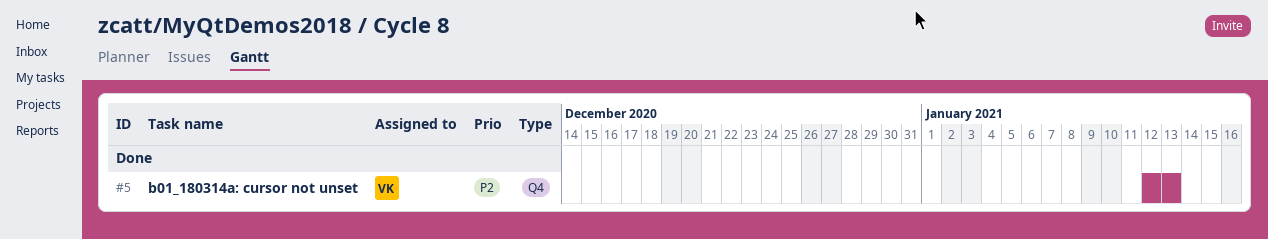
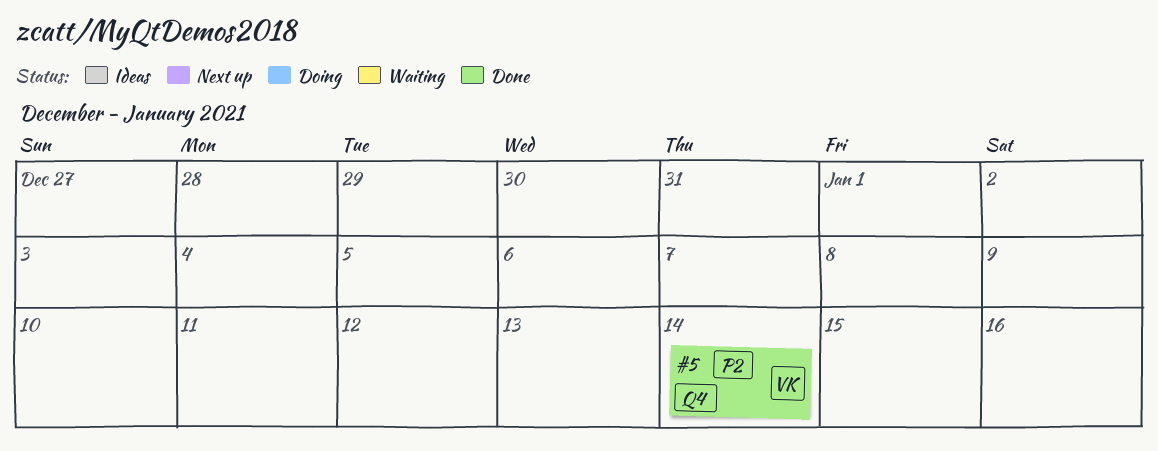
#5, due: Jan 13 -> Jan 14

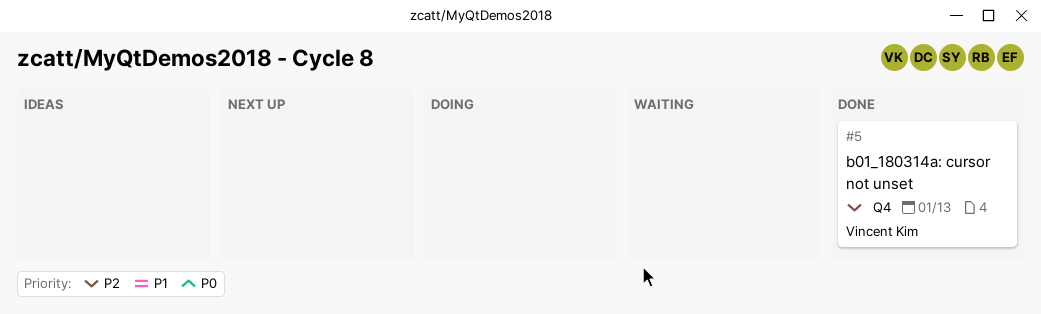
#5, due: Jan 14 -> Jan 13

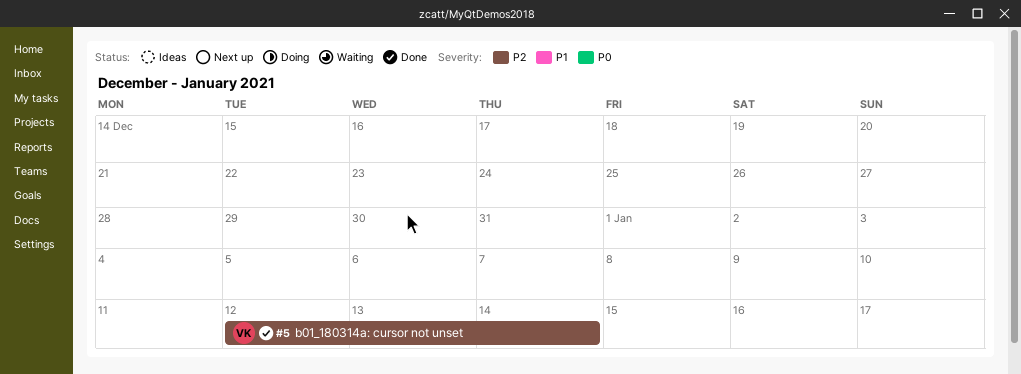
#5, due: Jan 13 -> Jan 14

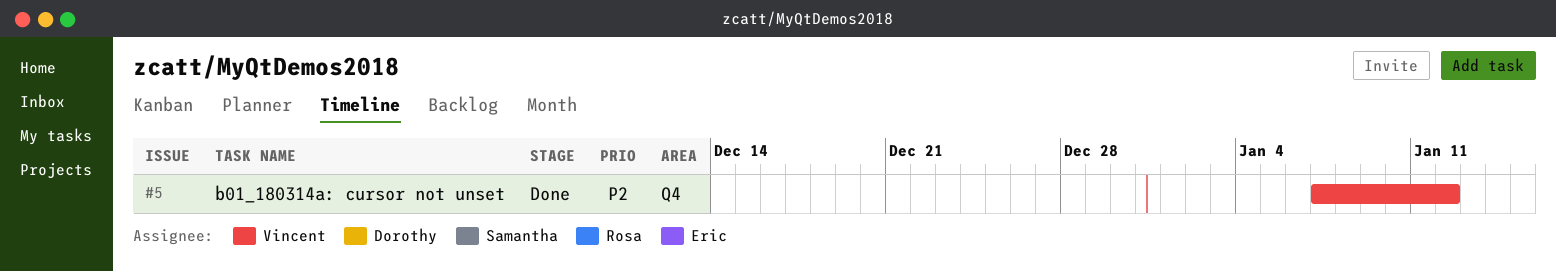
#5, start: Jan 12 -> Jan 7
#5, due: Jan 14 -> Jan 12

